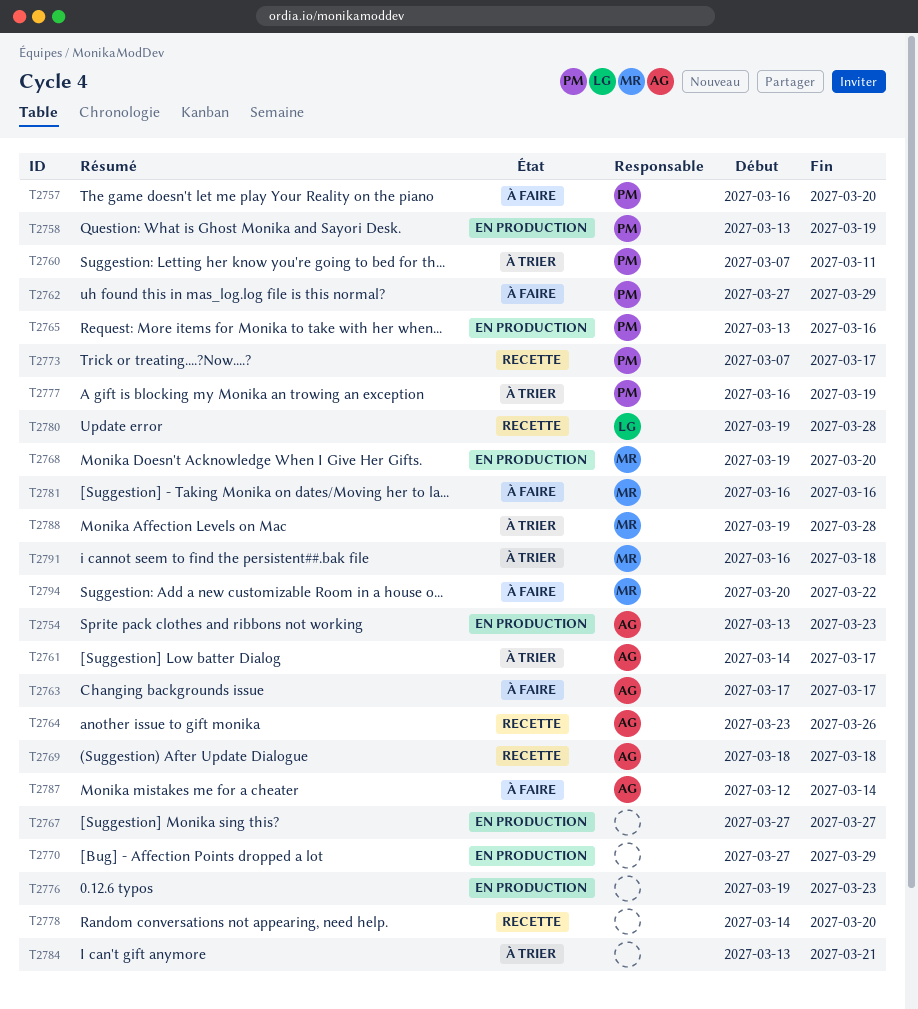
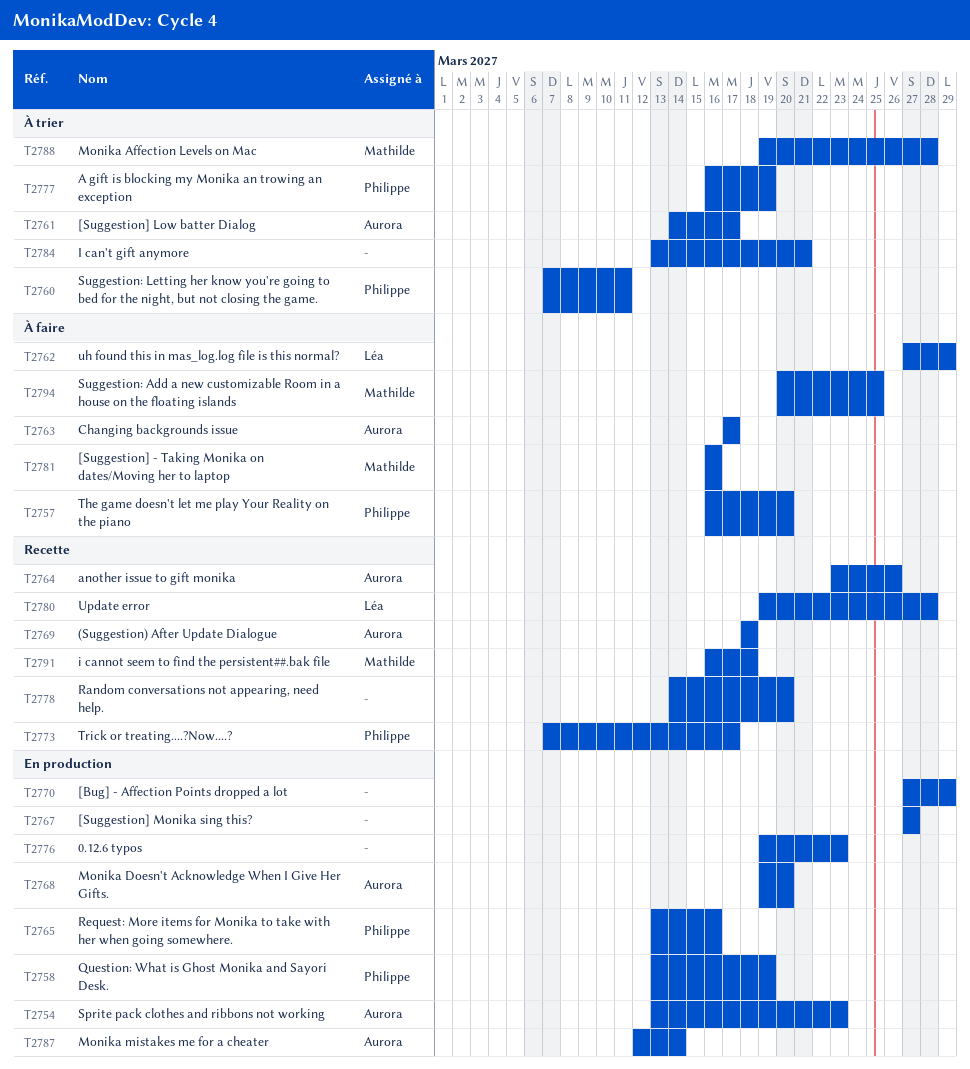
T2762, owner: Philippe -> Léa
T2768, owner: Mathilde -> Aurora
T2787, status: À faire -> En production
T2791, status: À trier -> Recette
T2794, due: Mar 22 -> Mar 25

